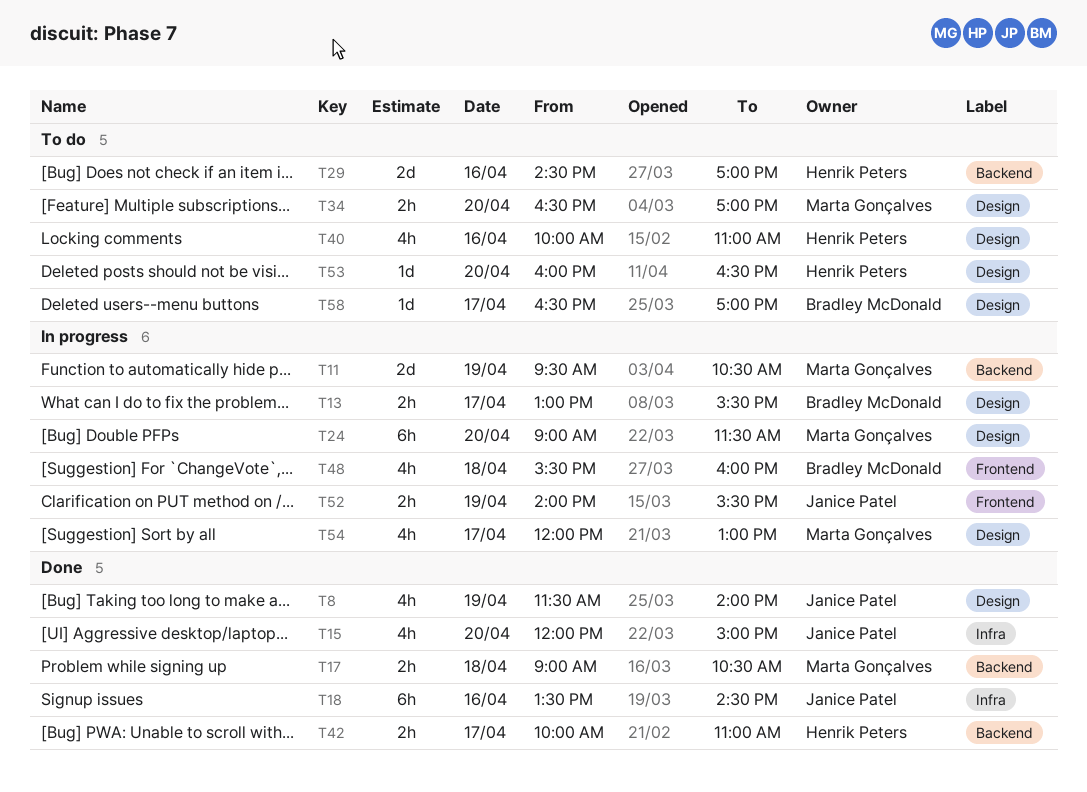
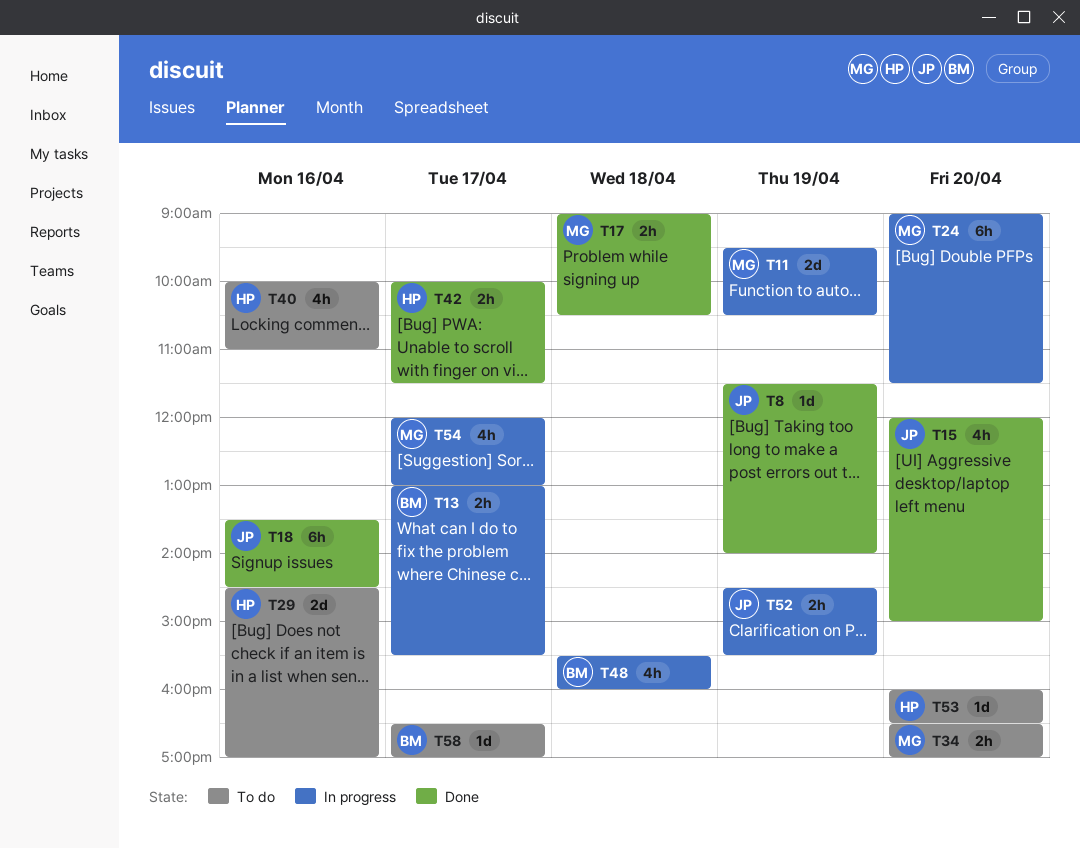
T8, estimate: 4h -> 1d
T42, ends: 11:00 -> 11:30
T52, begins: 14:00 -> 14:30

